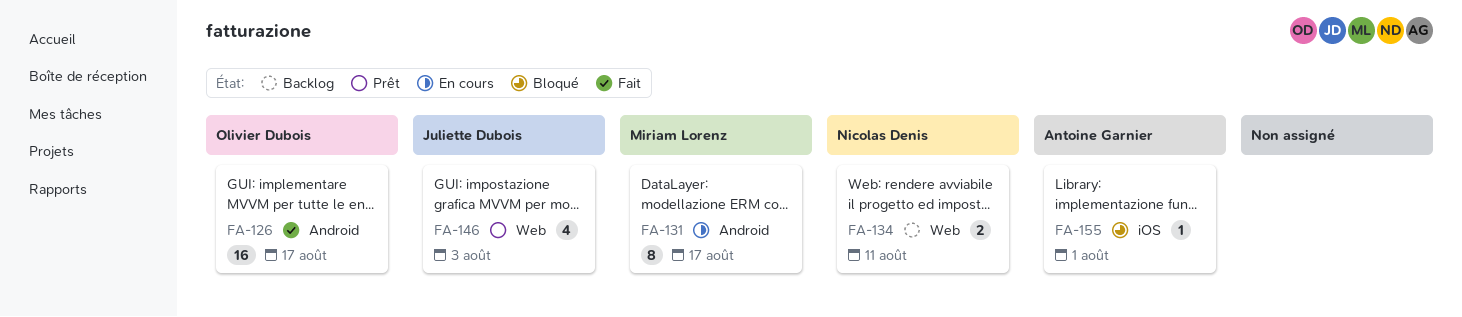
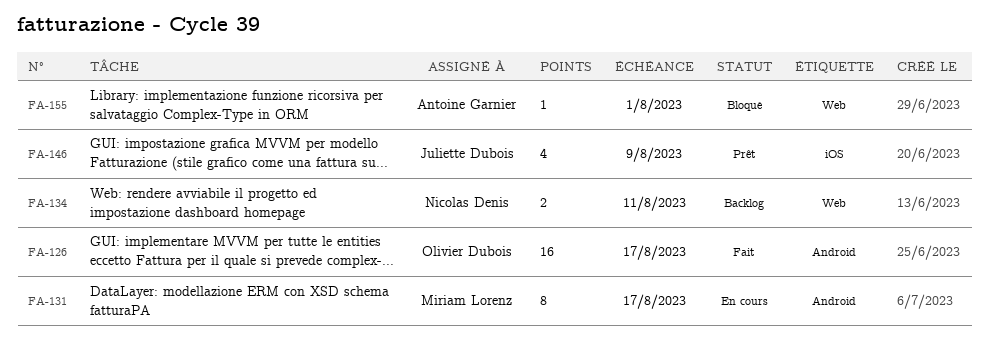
FA-146, label: Web -> iOS
FA-146, due: Aug 3 -> Aug 9
FA-155, label: iOS -> Web

